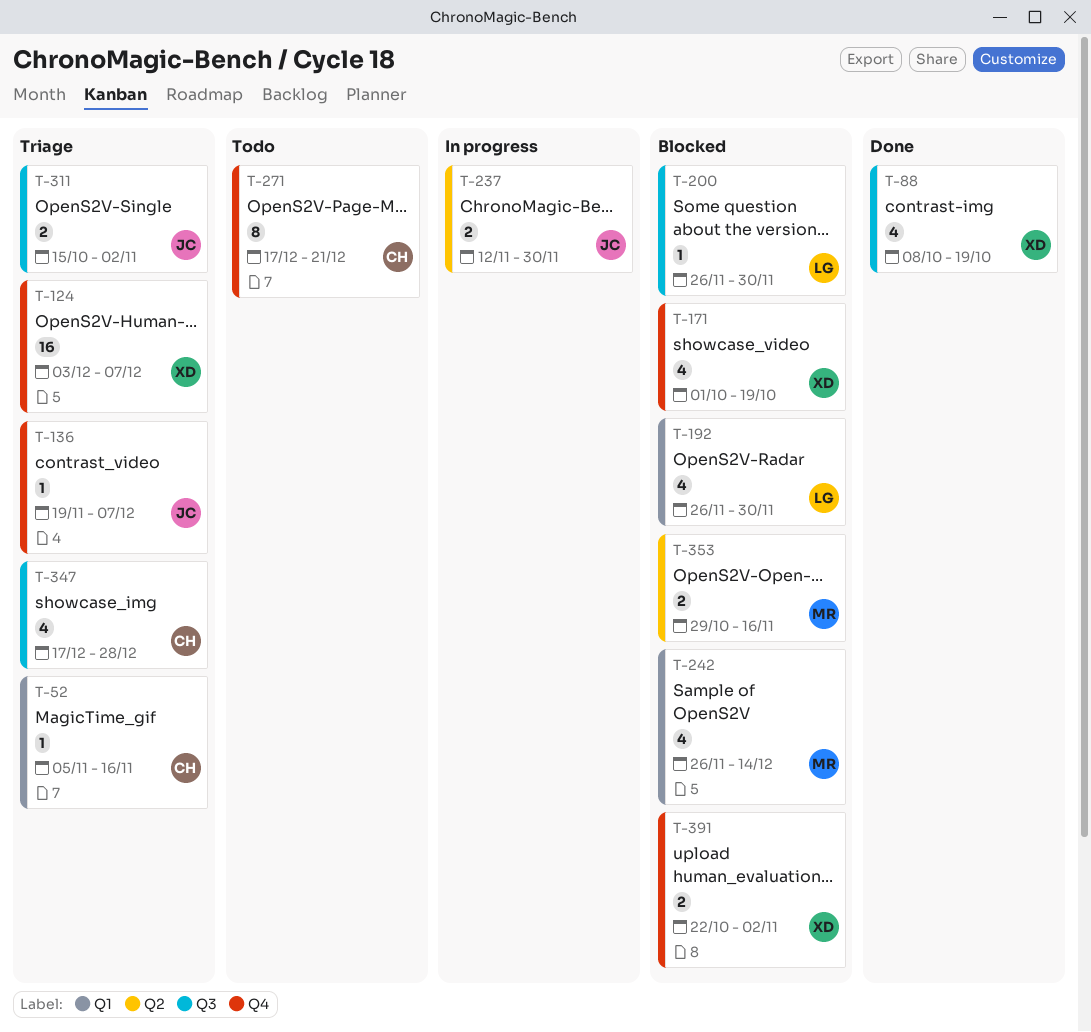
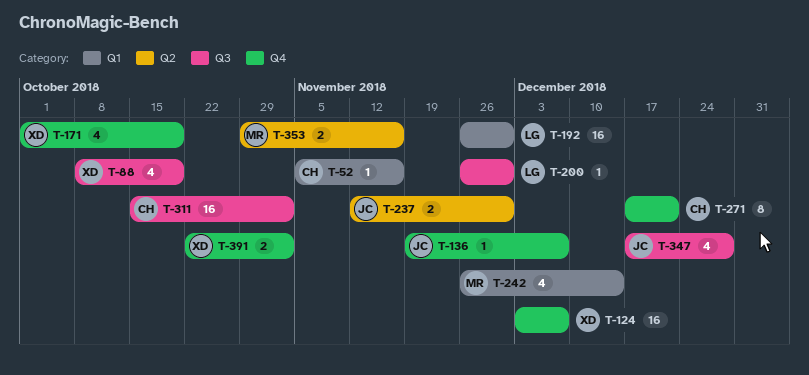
T-192, estimate: 4 -> 16
T-311, owner: JC -> CH
T-311, estimate: 2 -> 16
T-347, owner: CH -> JC

